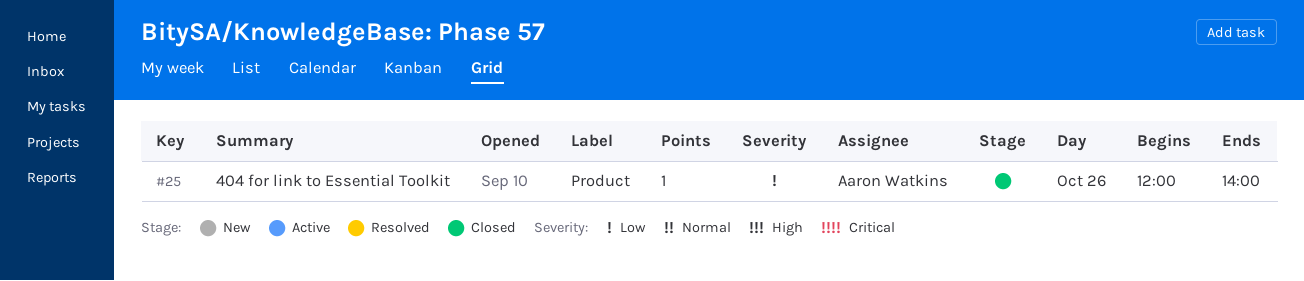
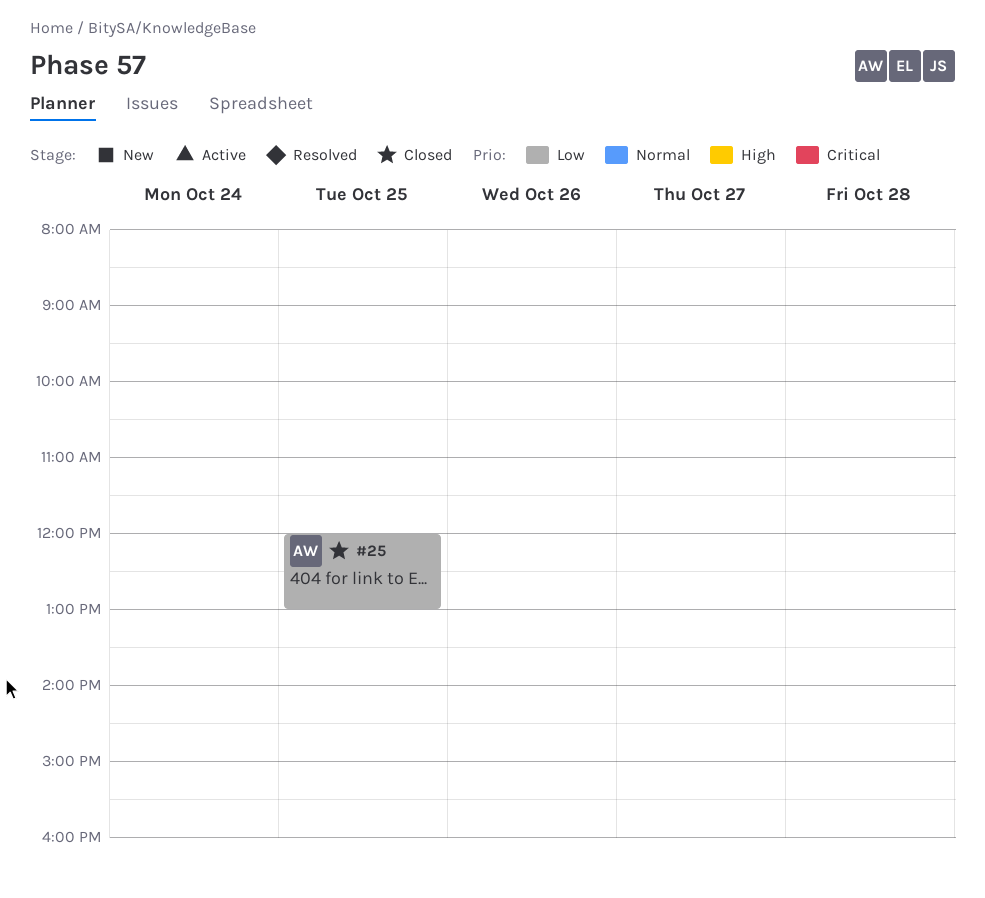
#25, day: Oct 26 -> Oct 25
#25, ends: 14:00 -> 13:00

